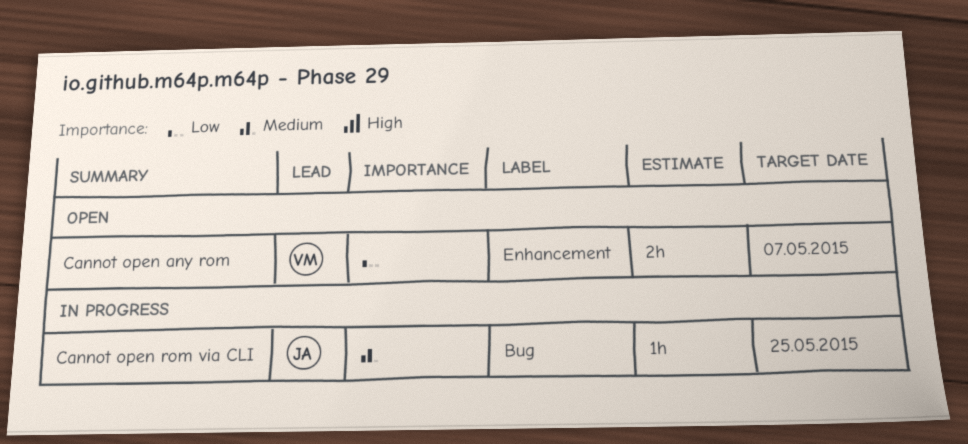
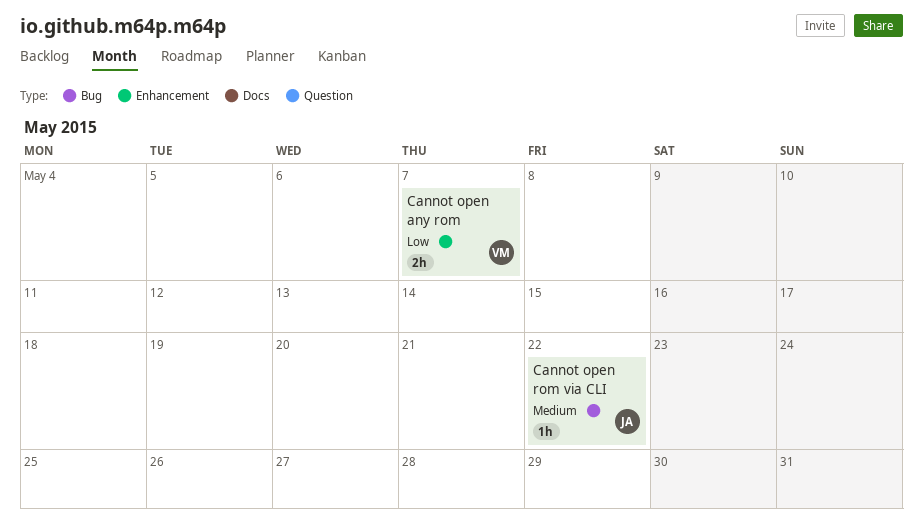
Cannot open rom via CLI, due: May 25 -> May 22

